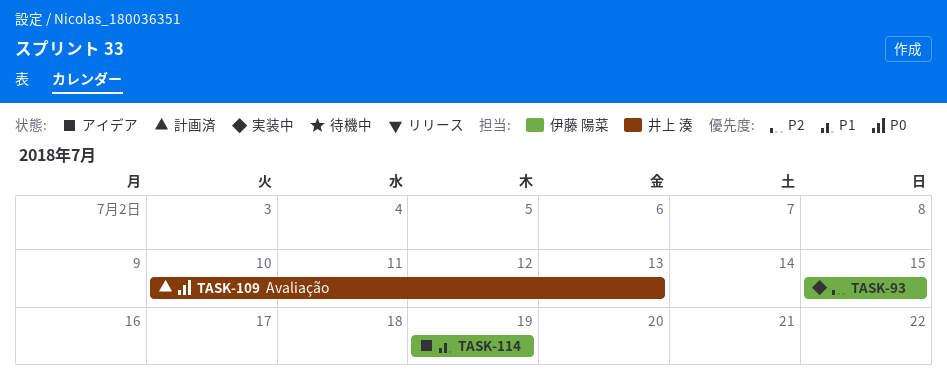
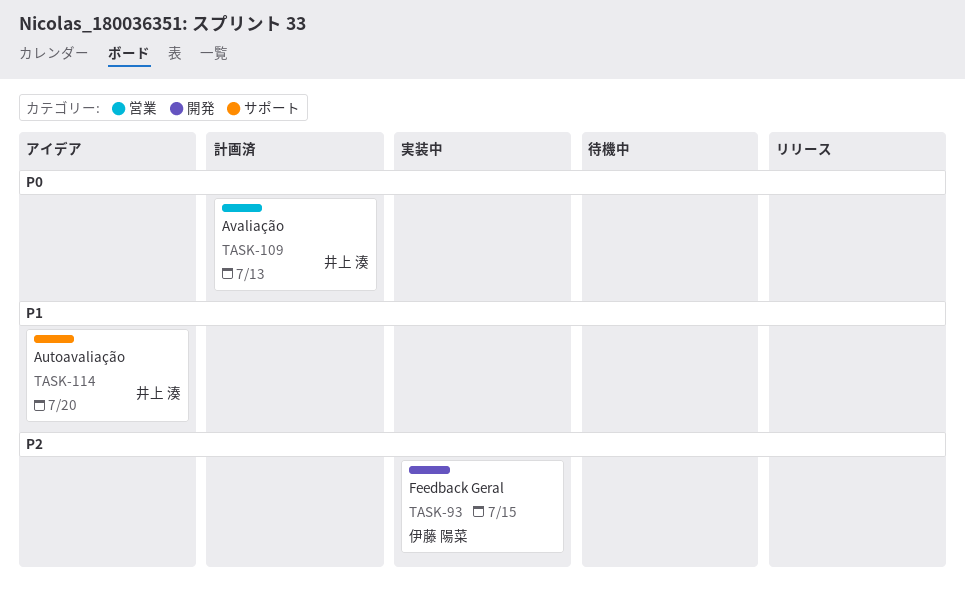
TASK-114, owner: 伊藤 陽菜 -> 井上 湊
TASK-114, due: Jul 19 -> Jul 20

